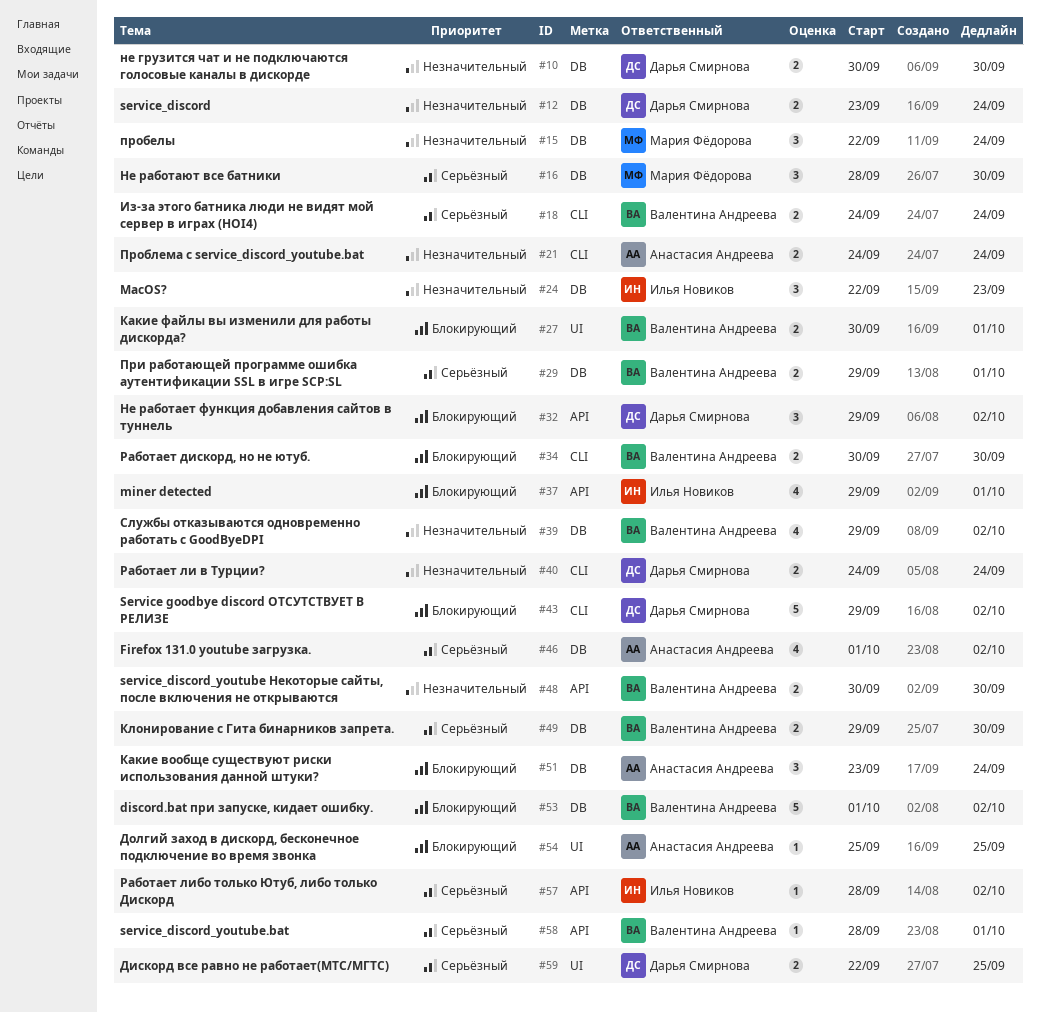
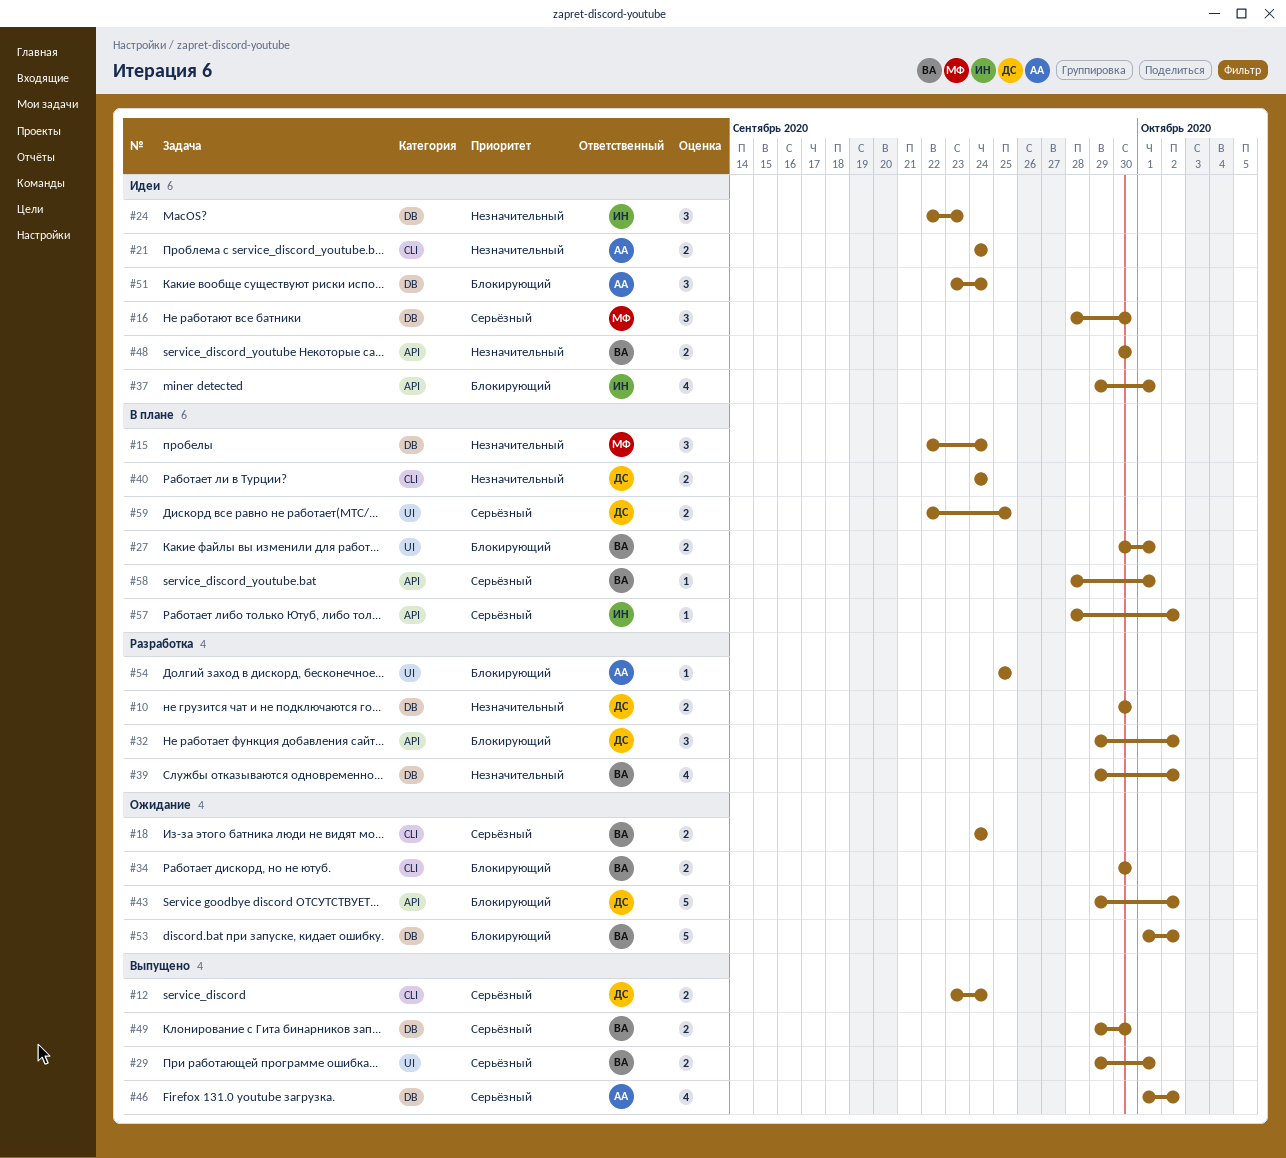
#12, priority: Незначительный -> Серьёзный
#12, label: DB -> CLI
#29, label: DB -> UI
#43, label: CLI -> API

